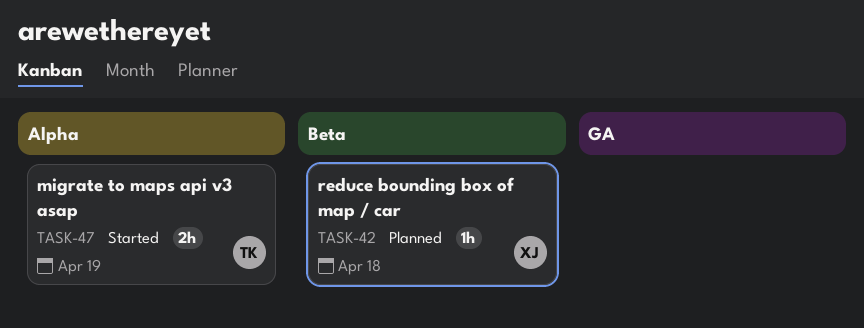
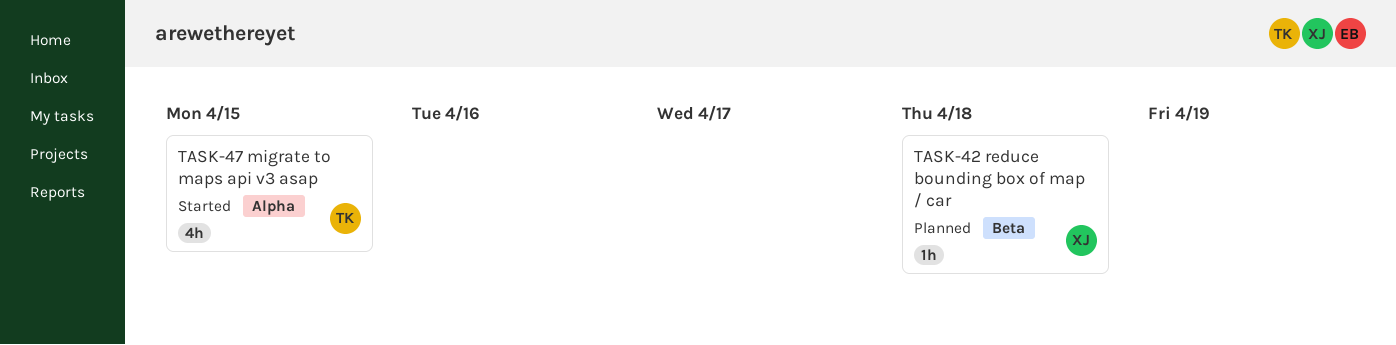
TASK-47, estimate: 2h -> 4h
TASK-47, due: Apr 19 -> Apr 15

